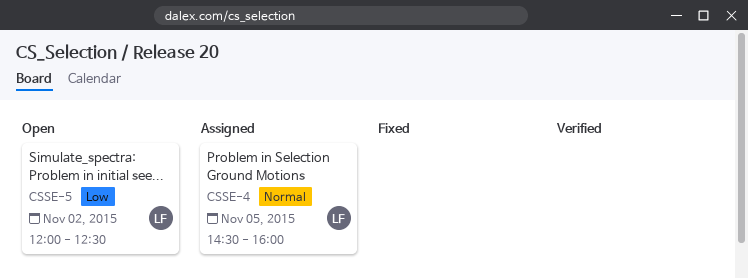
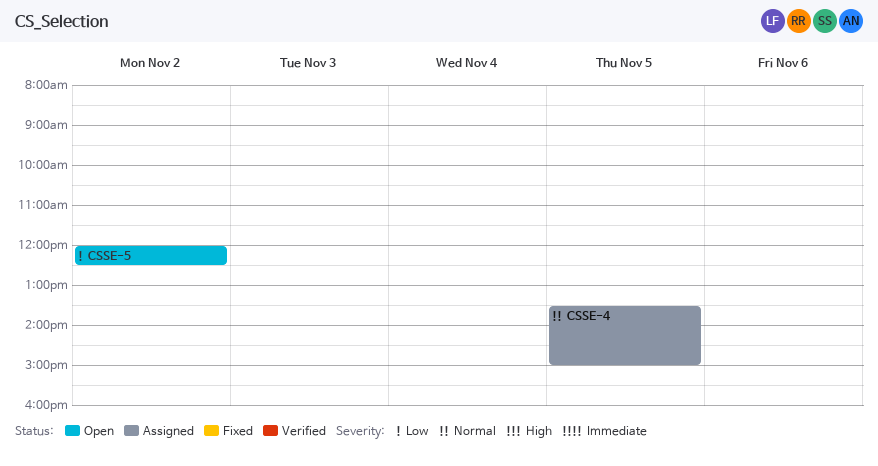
CSSE-4, begins: 14:30 -> 13:30
CSSE-4, ends: 16:00 -> 15:00

